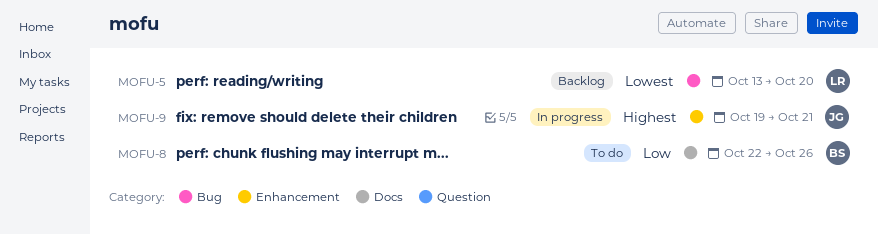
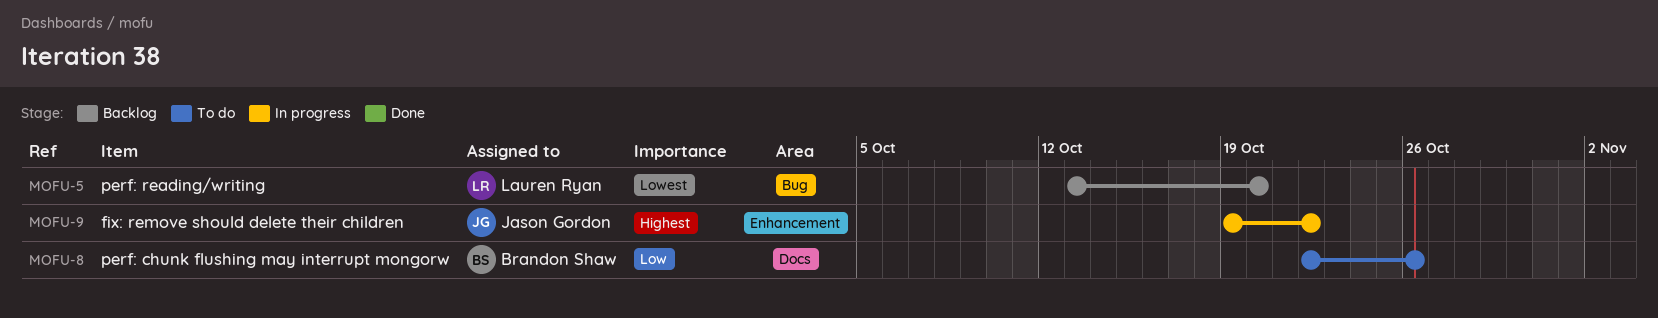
MOFU-9, due: Oct 21 -> Oct 22

